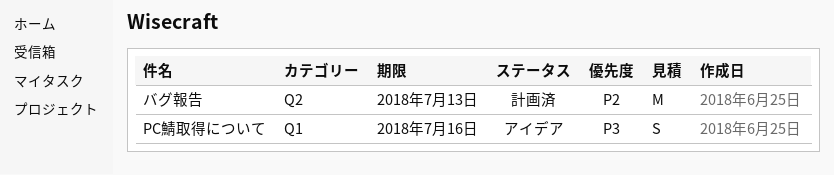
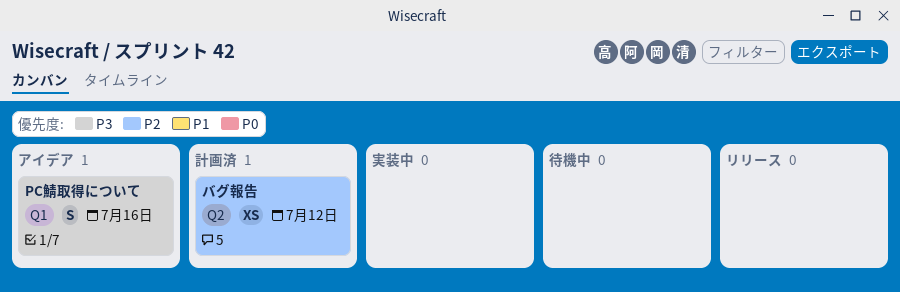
バグ報告, estimate: M -> XS
バグ報告, due: Jul 13 -> Jul 12

